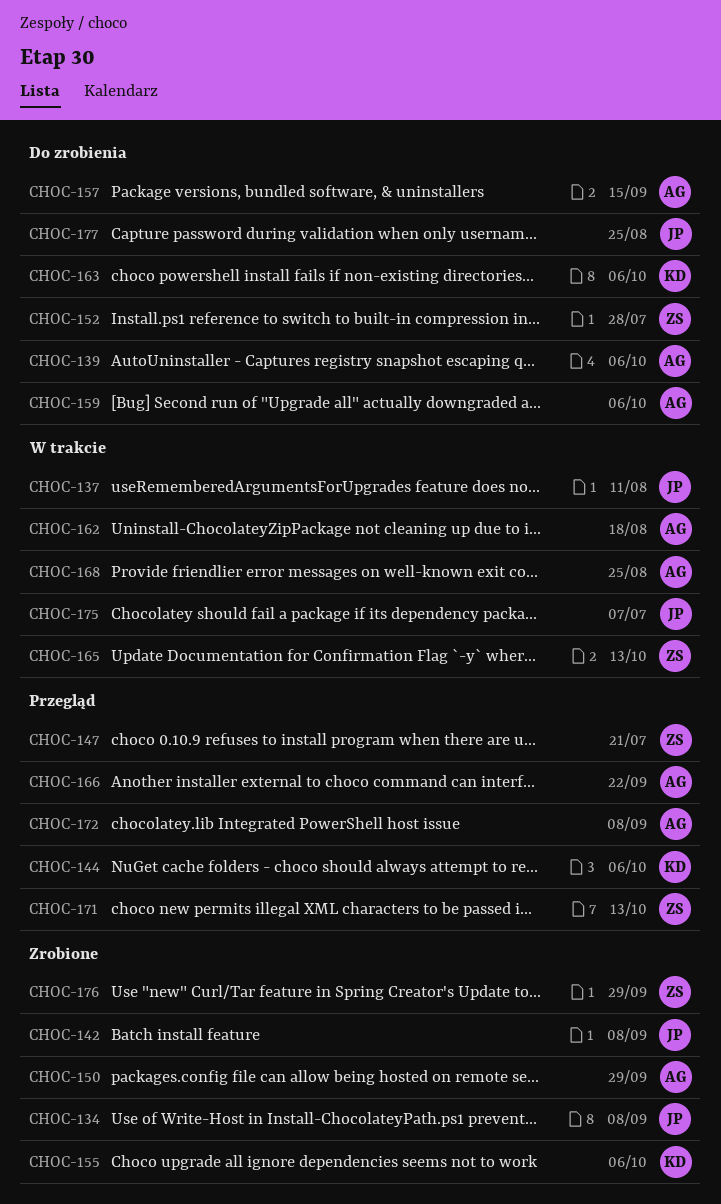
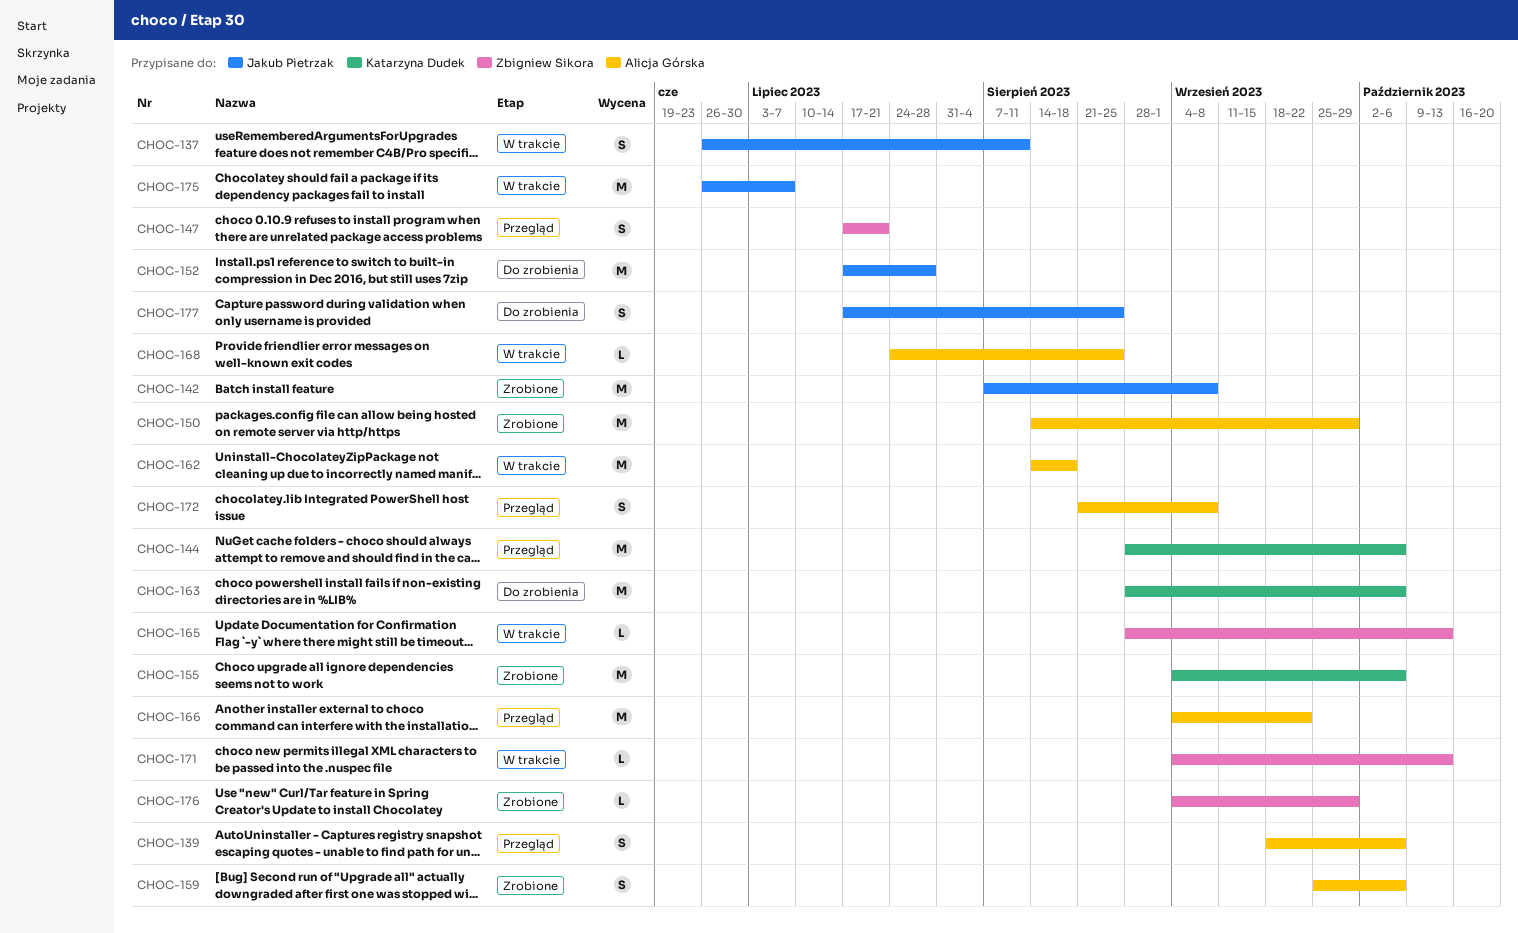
CHOC-134: present -> none
CHOC-139, status: Do zrobienia -> Przegląd
CHOC-152, owner: Zbigniew Sikora -> Jakub Pietrzak
CHOC-157: present -> none
CHOC-159, status: Do zrobienia -> Zrobione
CHOC-171, status: Przegląd -> W trakcie

